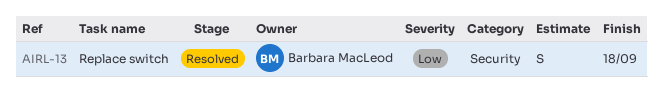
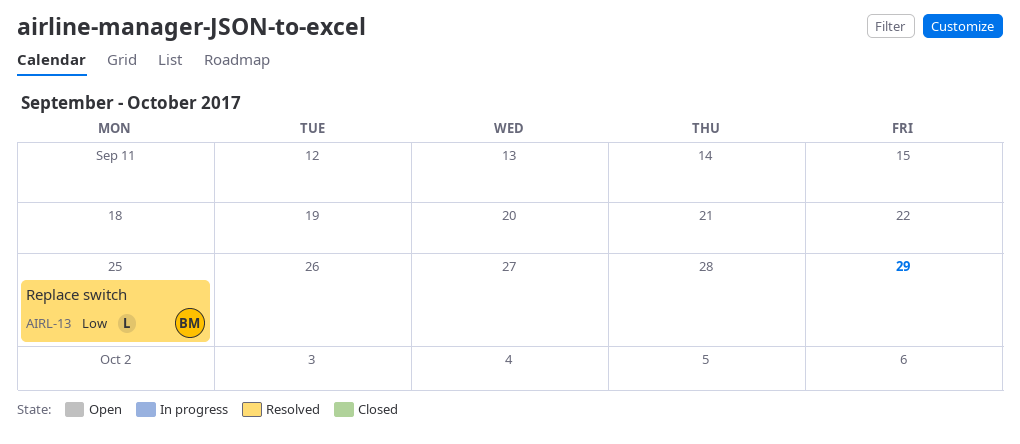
AIRL-13, estimate: S -> L
AIRL-13, due: Sep 18 -> Sep 25

